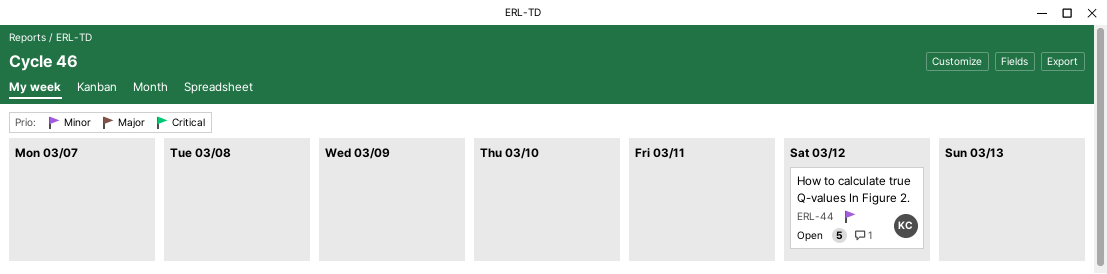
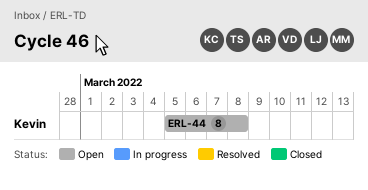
ERL-44, estimate: 5 -> 8
ERL-44, due: Mar 12 -> Mar 8

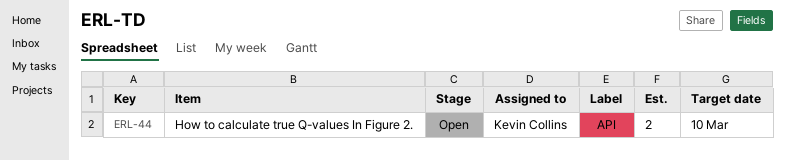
ERL-44, estimate: 8 -> 2
ERL-44, due: Mar 8 -> Mar 10

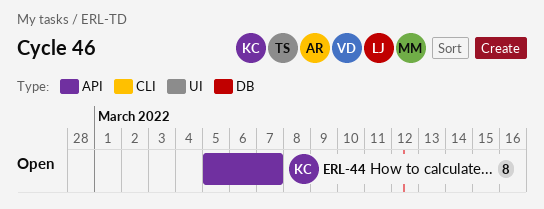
ERL-44, estimate: 2 -> 8
ERL-44, due: Mar 10 -> Mar 7

